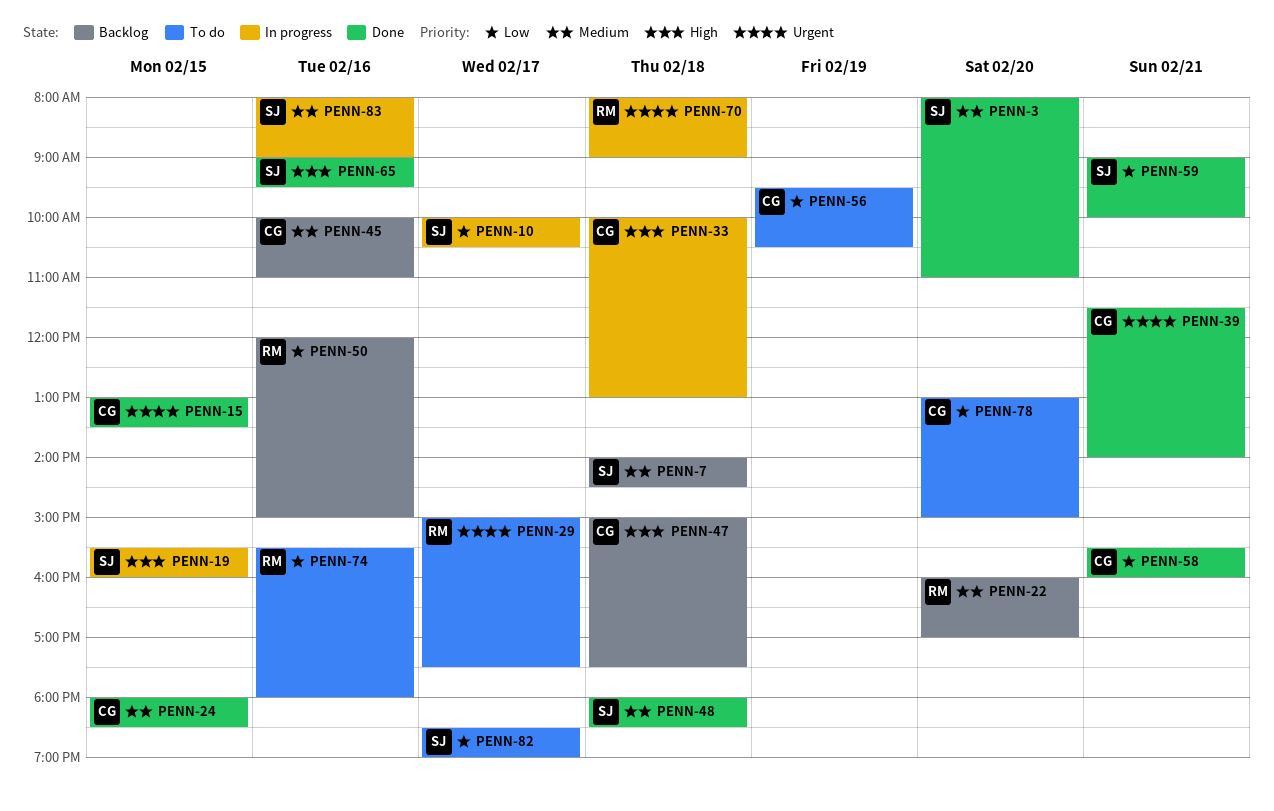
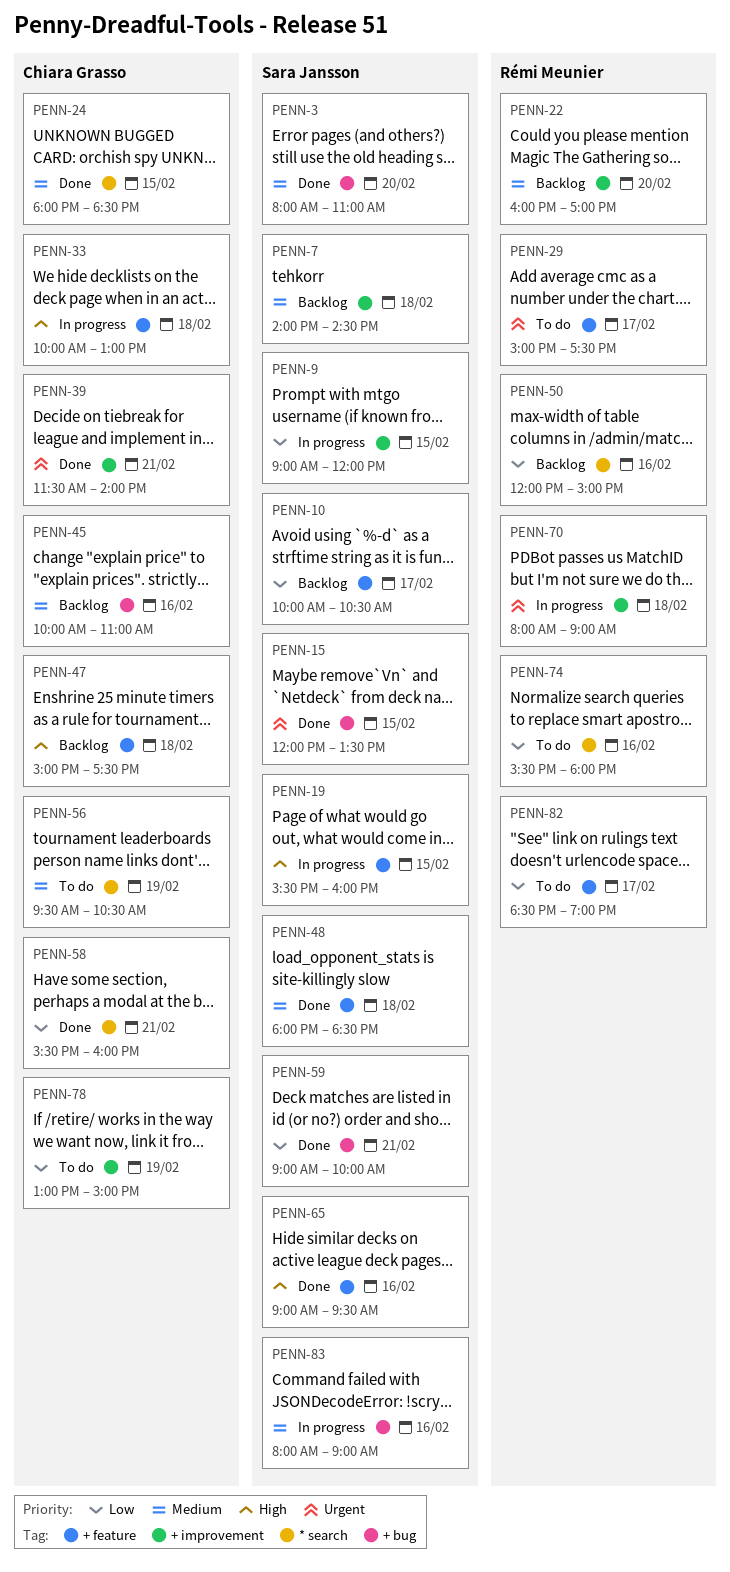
PENN-9: none -> present
PENN-10, status: In progress -> Backlog
PENN-15, owner: Chiara Grasso -> Sara Jansson
PENN-15, begins: 13:00 -> 12:00
PENN-56, priority: Low -> Medium
PENN-78, day: Feb 20 -> Feb 19
PENN-82, owner: Sara Jansson -> Rémi Meunier

